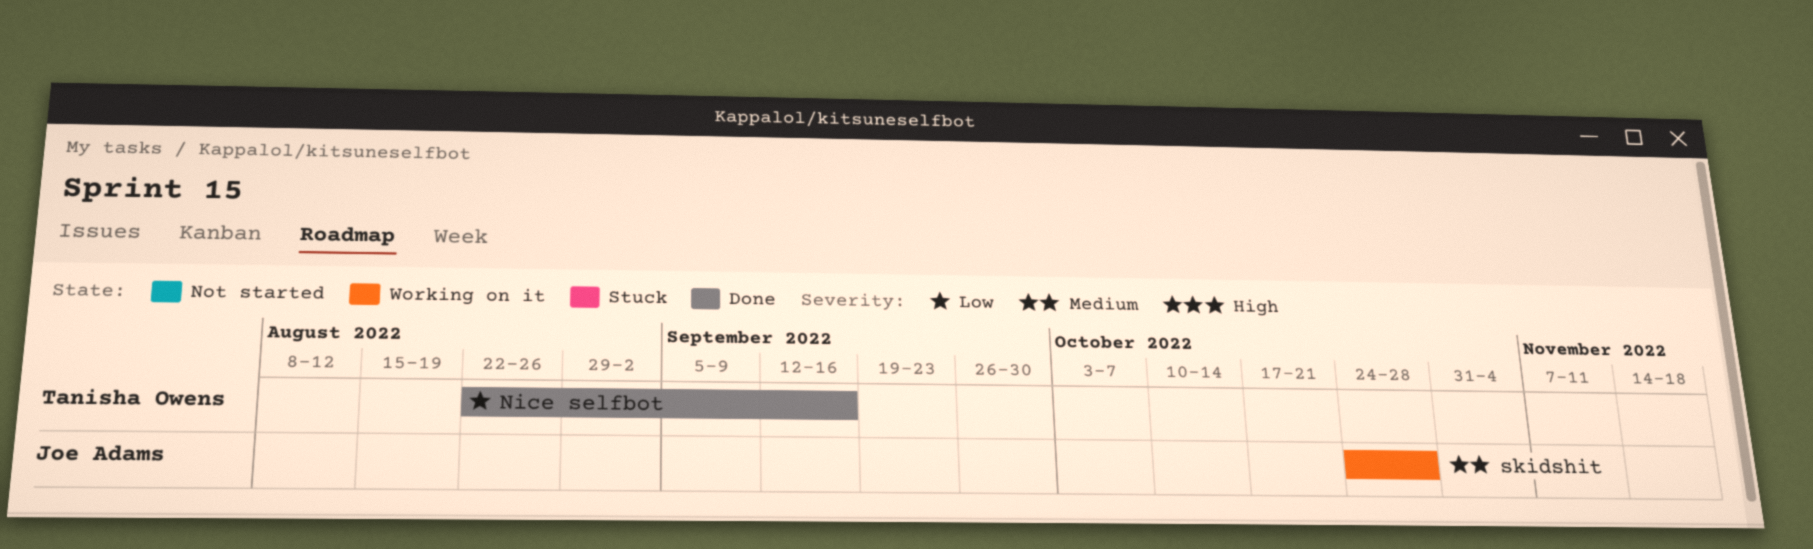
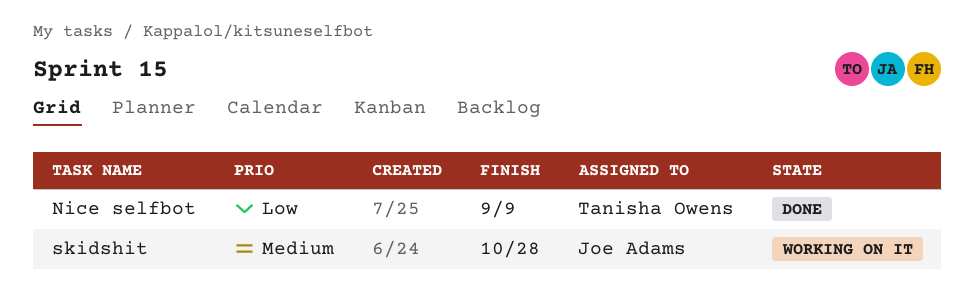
Nice selfbot, due: Sep 16 -> Sep 9

